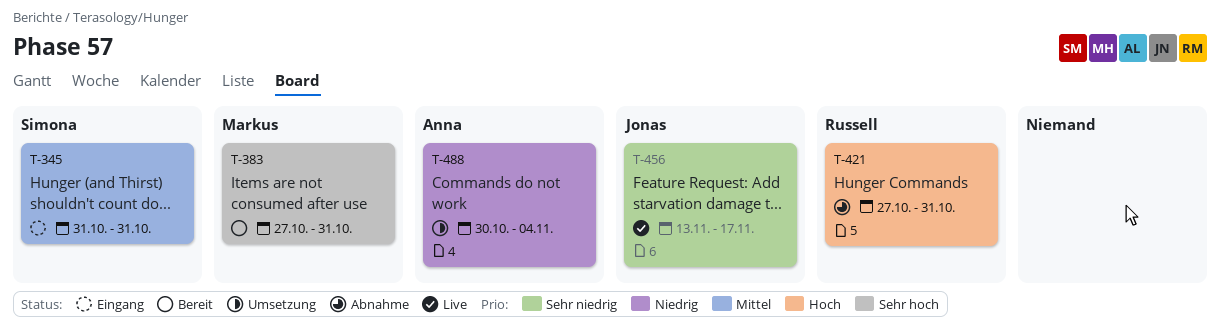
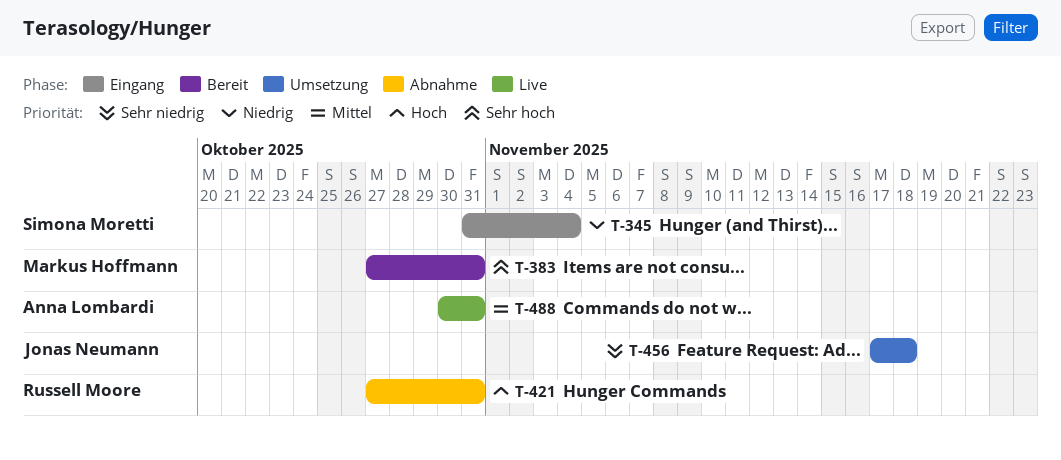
T-345, priority: Mittel -> Niedrig
T-345, due: Oct 31 -> Nov 4
T-456, status: Live -> Umsetzung
T-456, start: Nov 13 -> Nov 17
T-456, due: Nov 17 -> Nov 18
T-488, status: Umsetzung -> Live
T-488, priority: Niedrig -> Mittel
T-488, due: Nov 4 -> Oct 31

